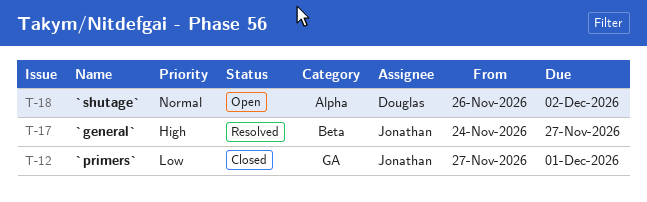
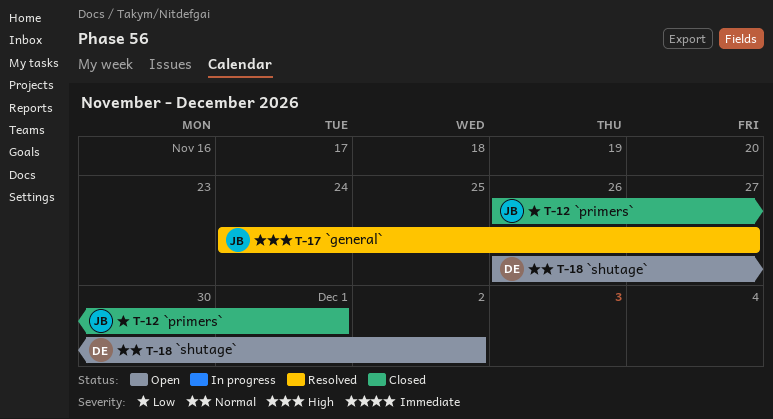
T-12, start: Nov 27 -> Nov 26

